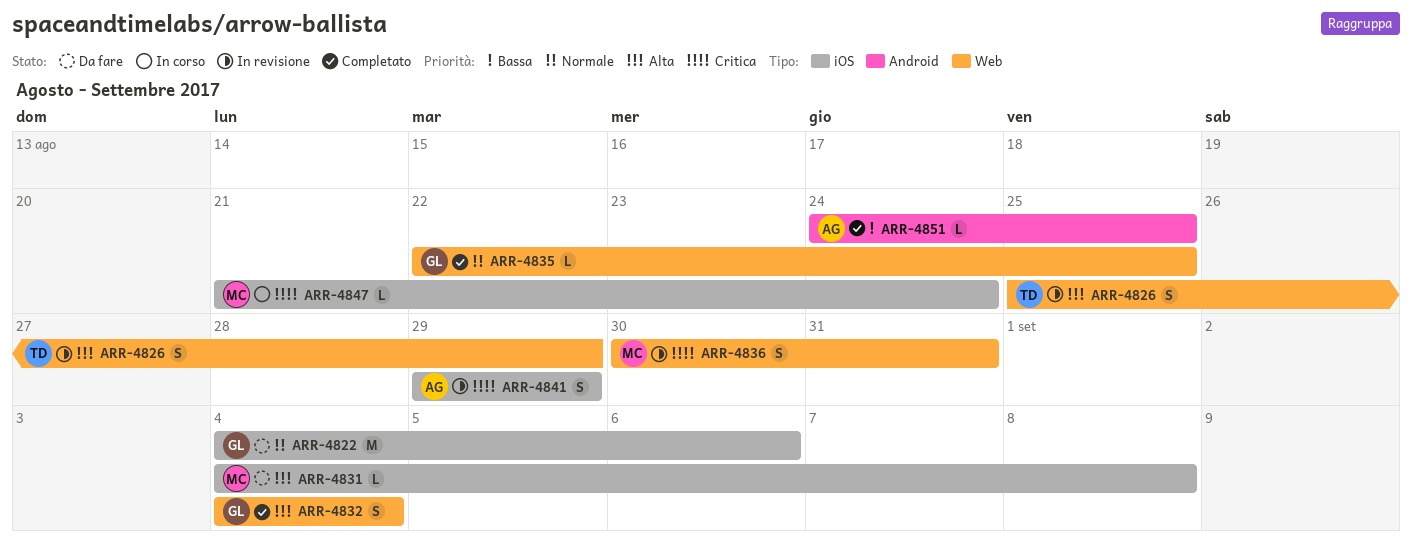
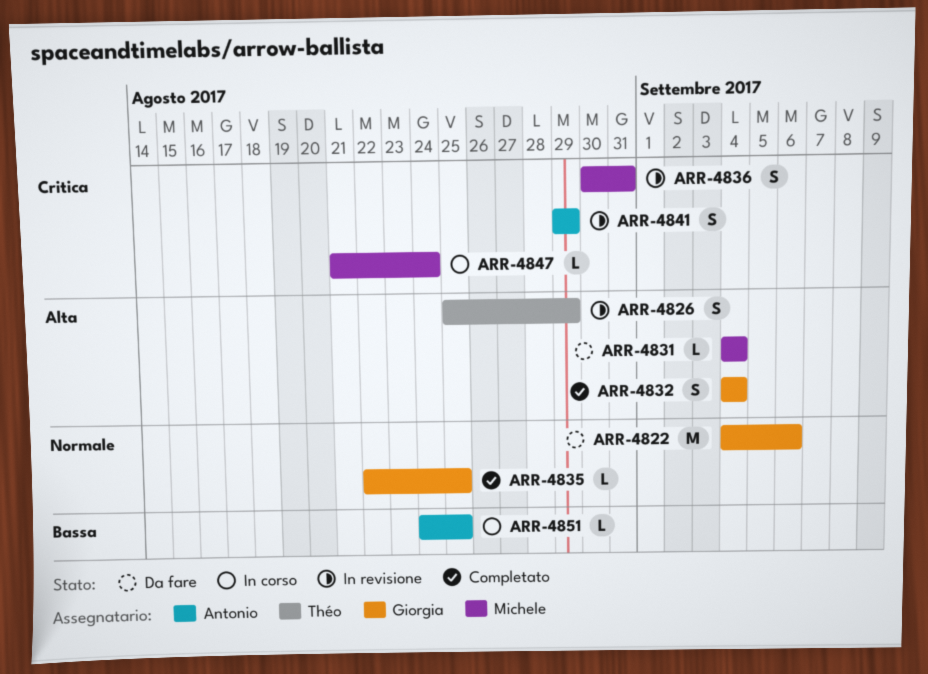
ARR-4831, due: Sep 8 -> Sep 4
ARR-4851, status: Completato -> In corso

